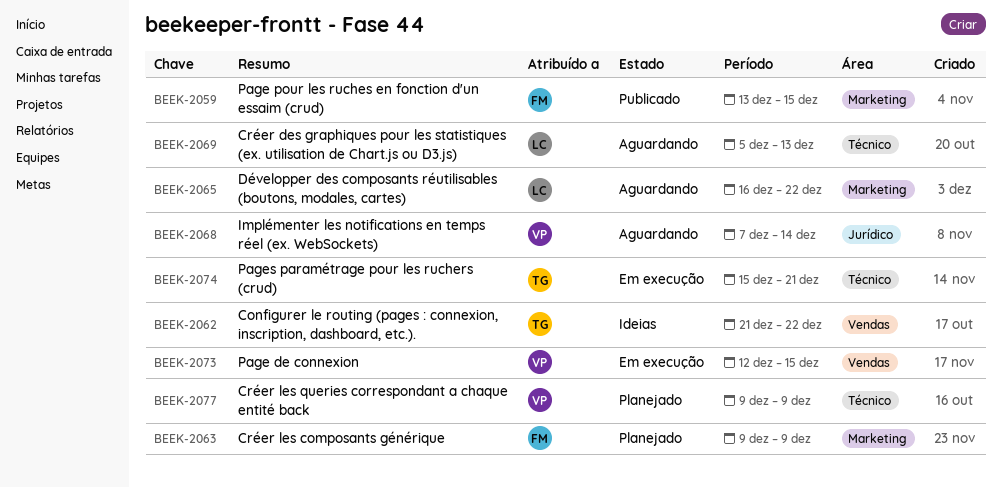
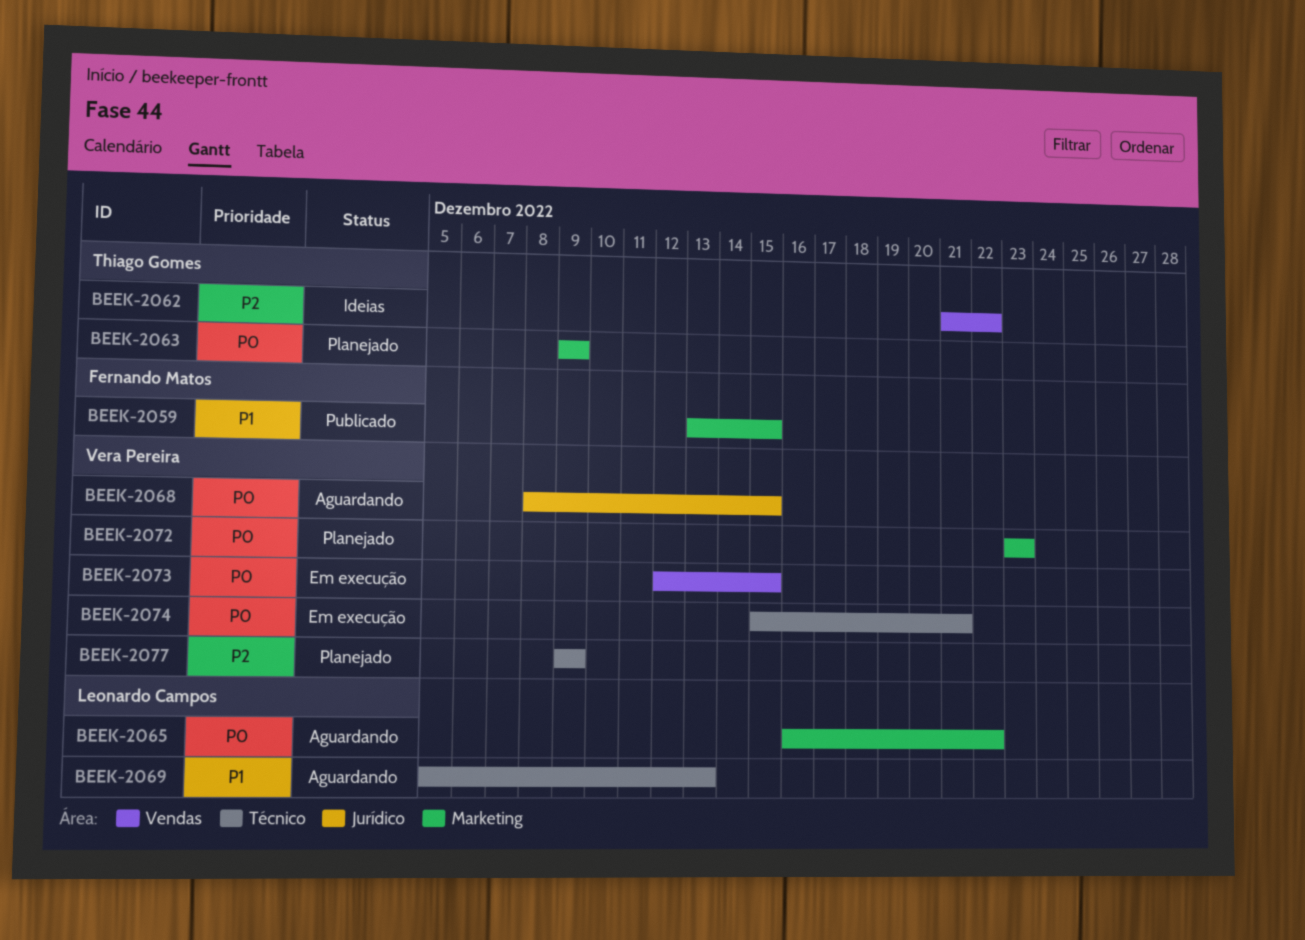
BEEK-2063, owner: Fernando Matos -> Thiago Gomes
BEEK-2068, start: Dec 7 -> Dec 8
BEEK-2068, due: Dec 14 -> Dec 15
BEEK-2072: none -> present
BEEK-2074, owner: Thiago Gomes -> Vera Pereira

